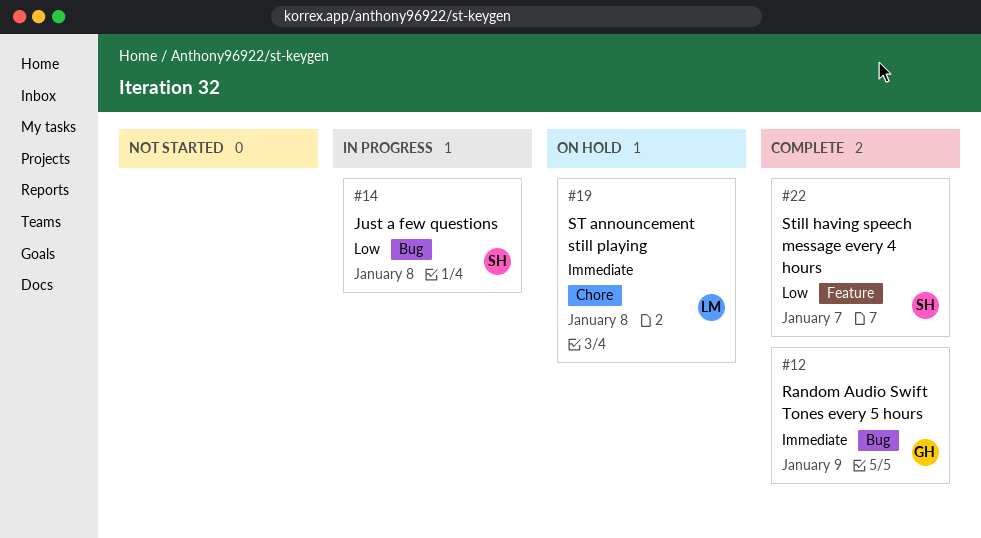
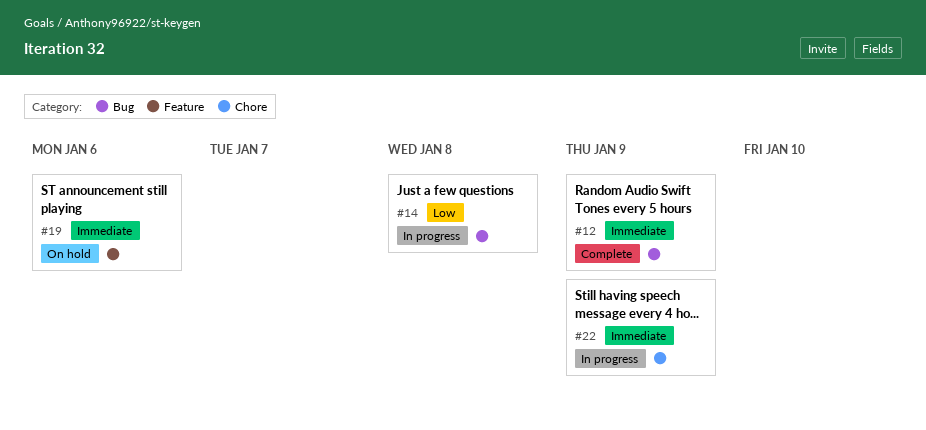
#19, label: Chore -> Feature
#19, due: Jan 8 -> Jan 6
#22, status: Complete -> In progress
#22, priority: Low -> Immediate
#22, label: Feature -> Chore
#22, due: Jan 7 -> Jan 9

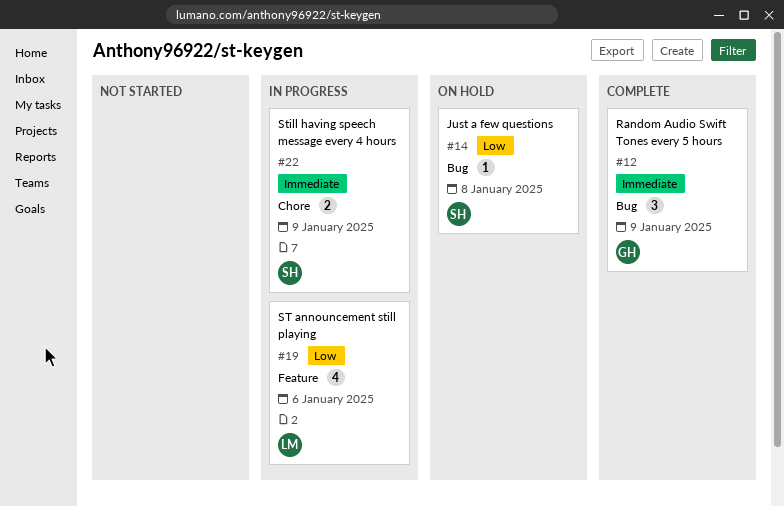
#14, status: In progress -> On hold
#19, status: On hold -> In progress
#19, priority: Immediate -> Low

